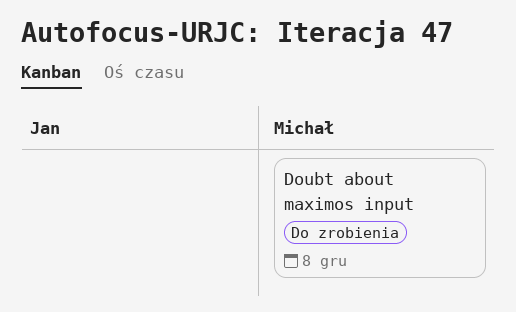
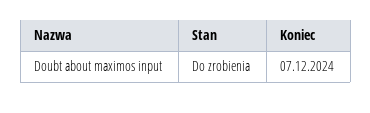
Doubt about maximos input, due: Dec 8 -> Dec 7

